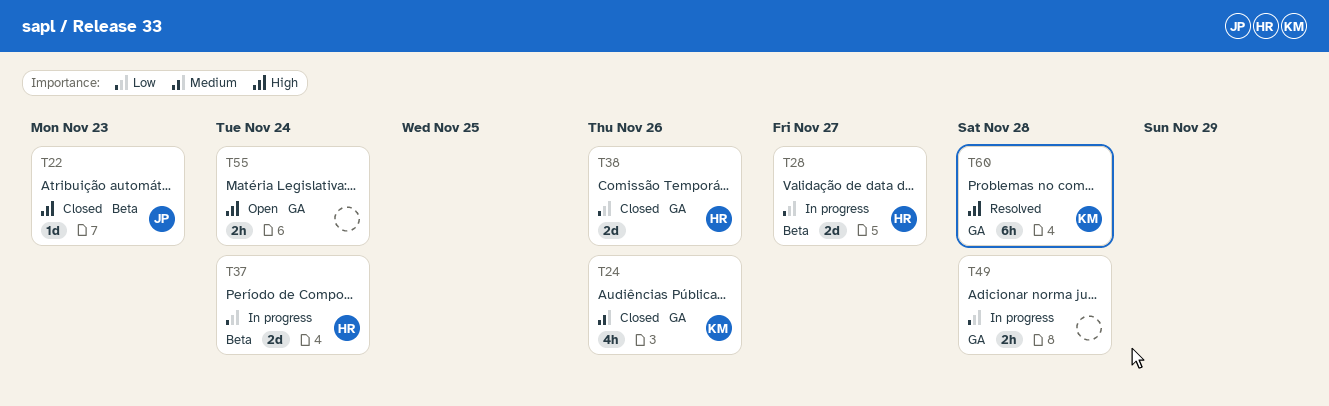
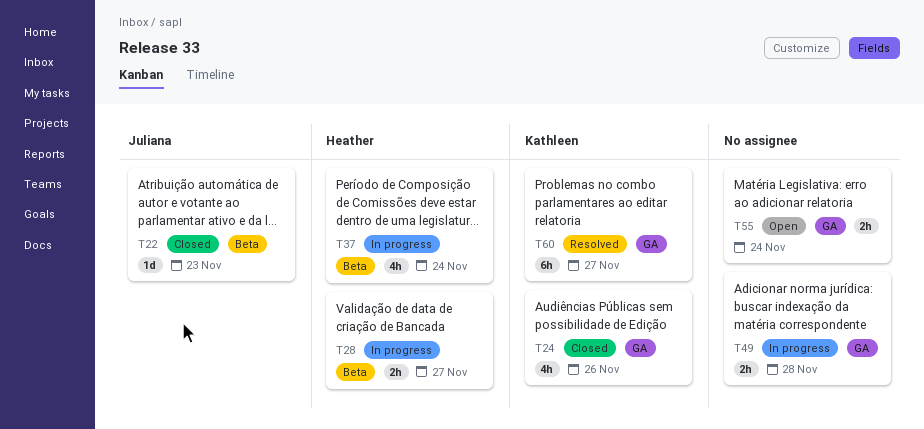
T28, estimate: 2d -> 2h
T37, estimate: 2d -> 4h
T38: present -> none
T60, due: Nov 28 -> Nov 27

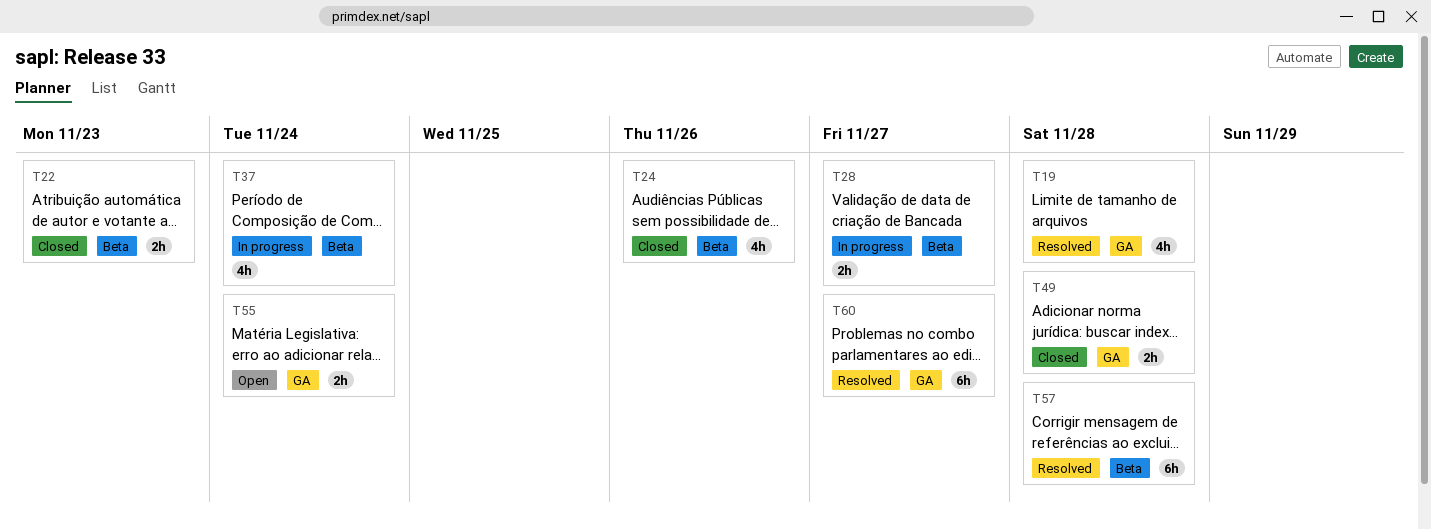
T19: none -> present
T22, estimate: 1d -> 2h
T24, label: GA -> Beta
T49, status: In progress -> Closed
T57: none -> present

